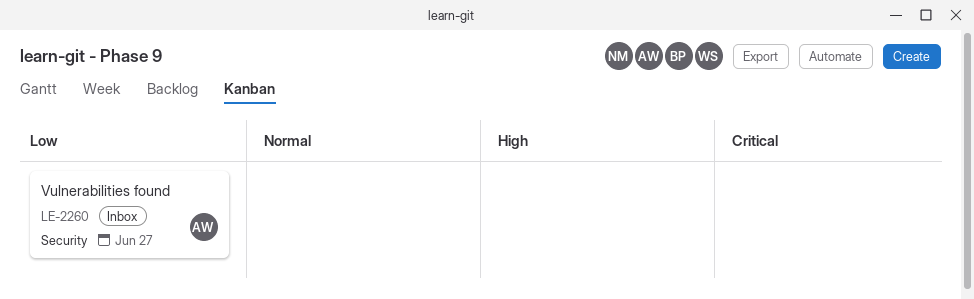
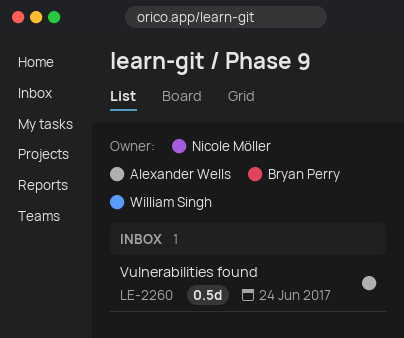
LE-2260, due: Jun 27 -> Jun 24

